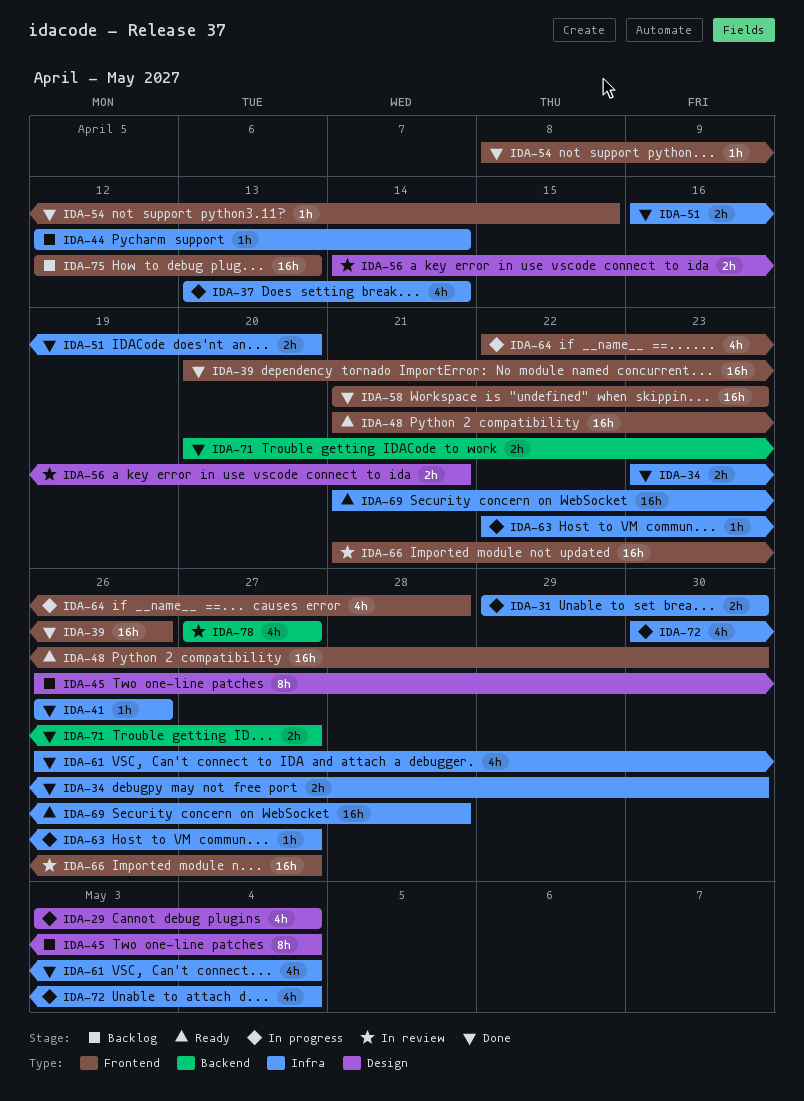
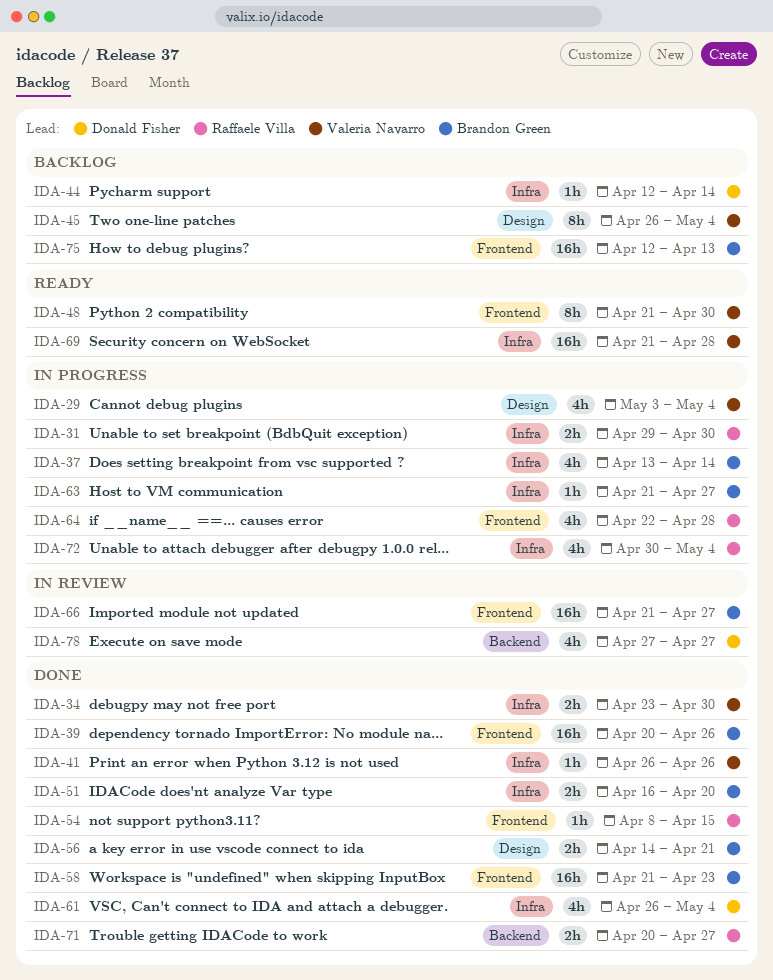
IDA-48, estimate: 16h -> 8h
IDA-56, status: In review -> Done
IDA-63, start: Apr 22 -> Apr 21

